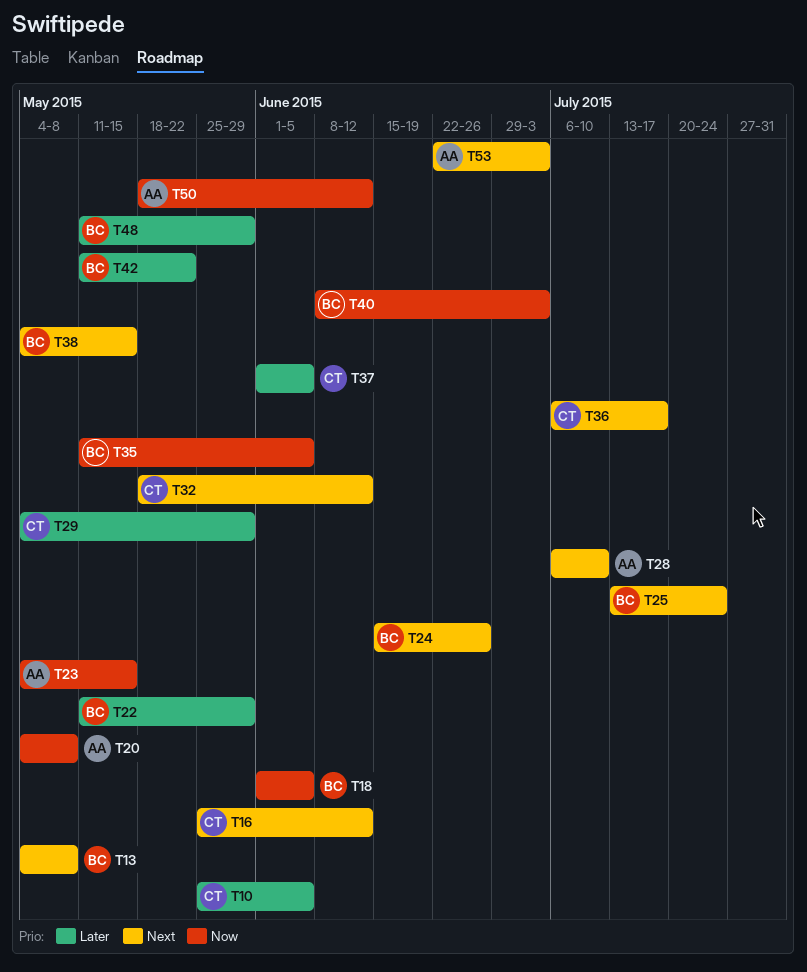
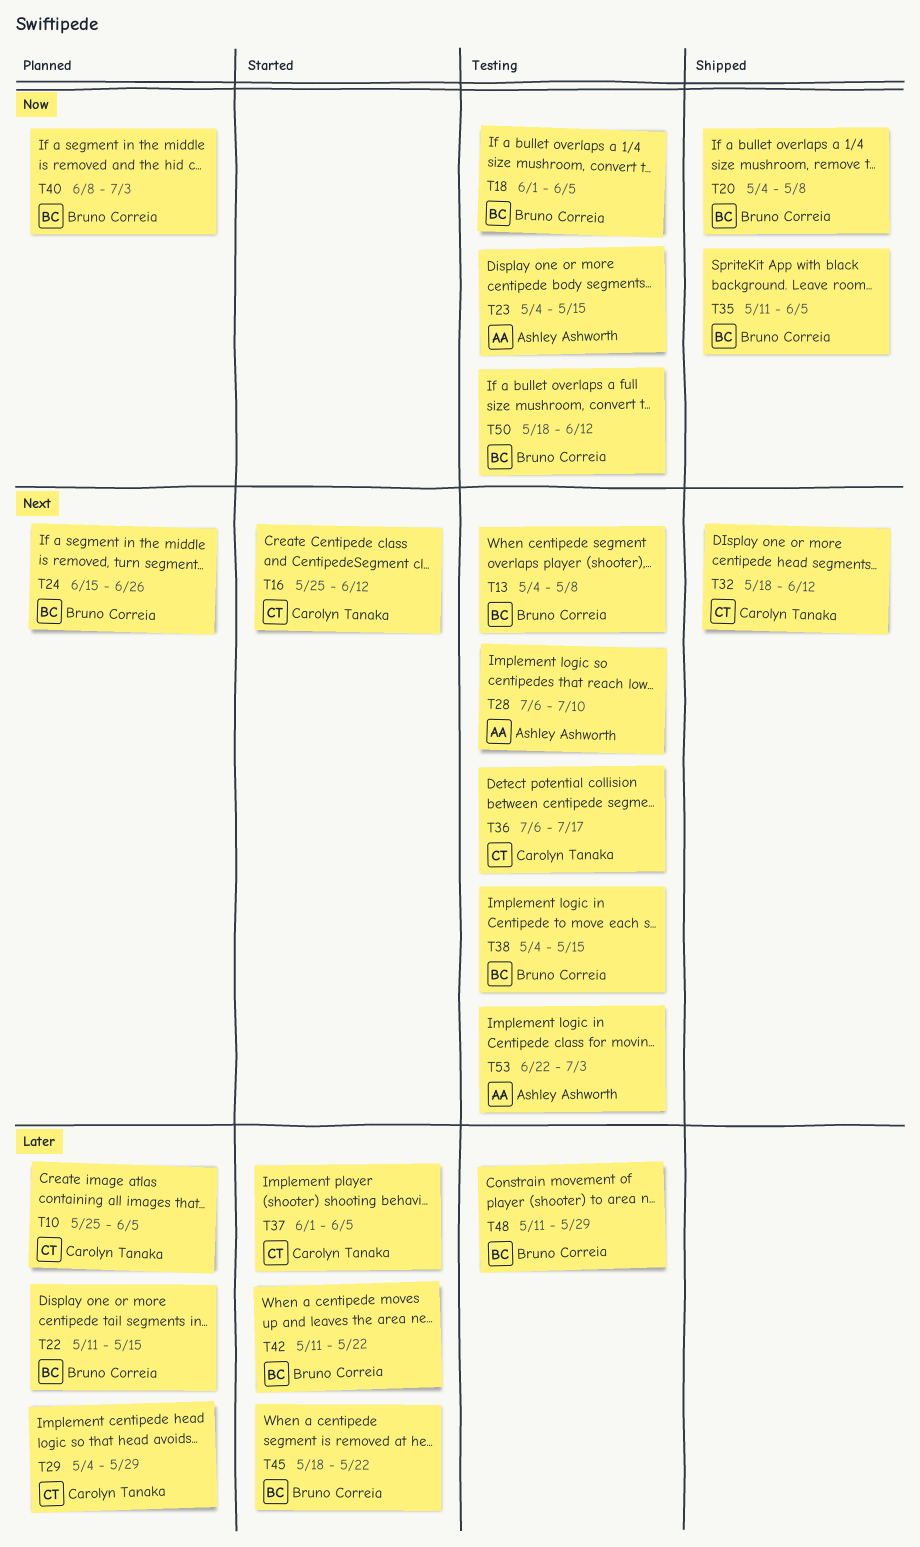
T20, owner: Ashley Ashworth -> Bruno Correia
T22, due: May 29 -> May 15
T25: present -> none
T45: none -> present
T50, owner: Ashley Ashworth -> Bruno Correia

